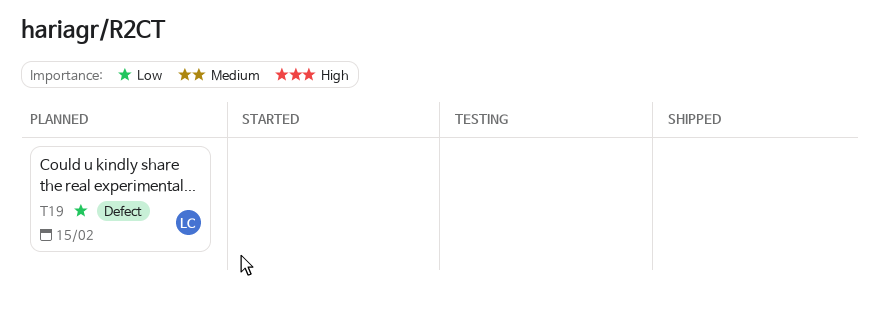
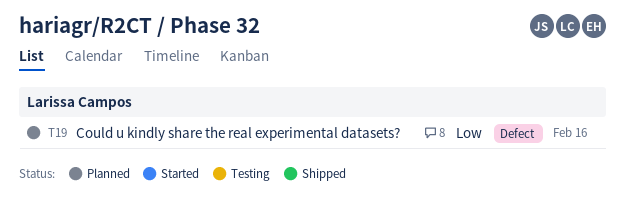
T19, due: Feb 15 -> Feb 16

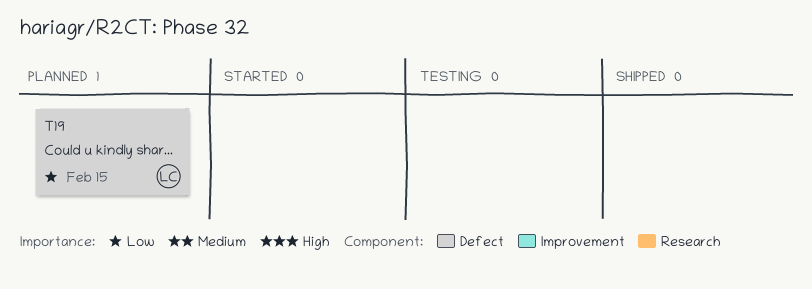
T19, due: Feb 16 -> Feb 15

